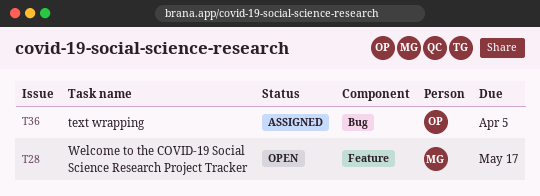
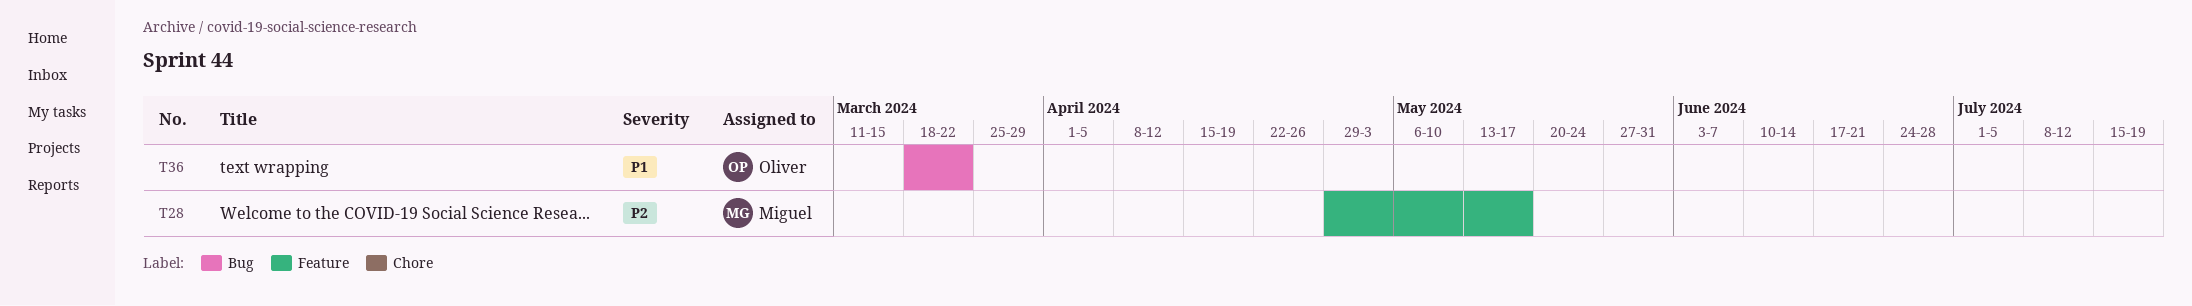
T36, due: Apr 5 -> Mar 22

